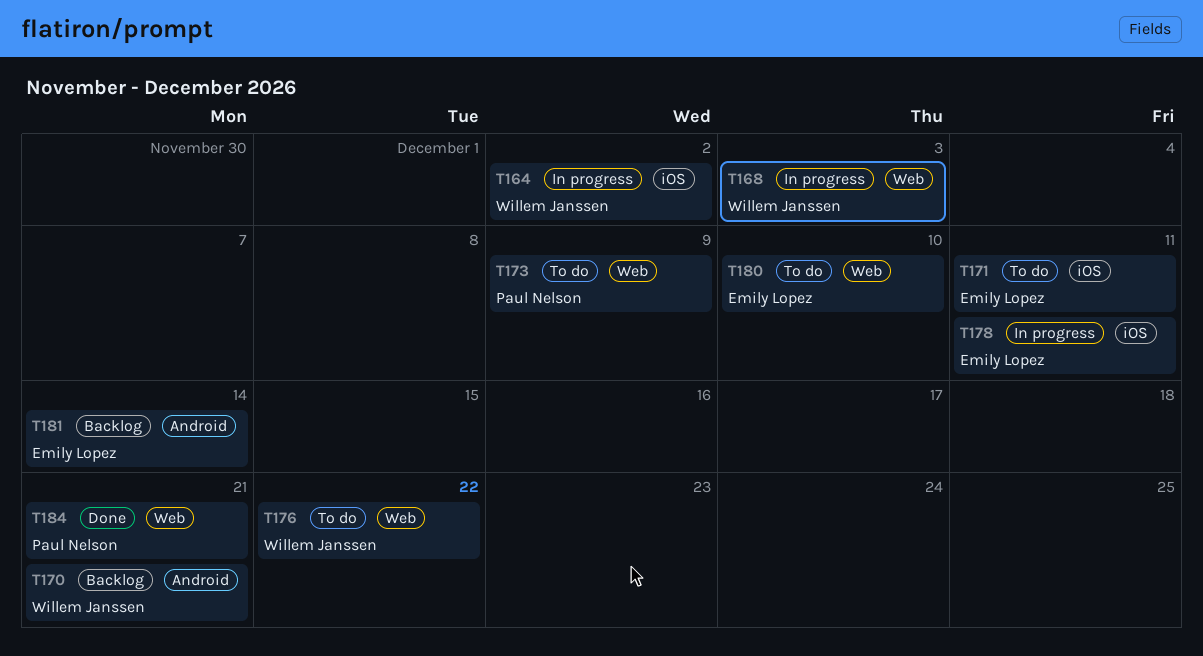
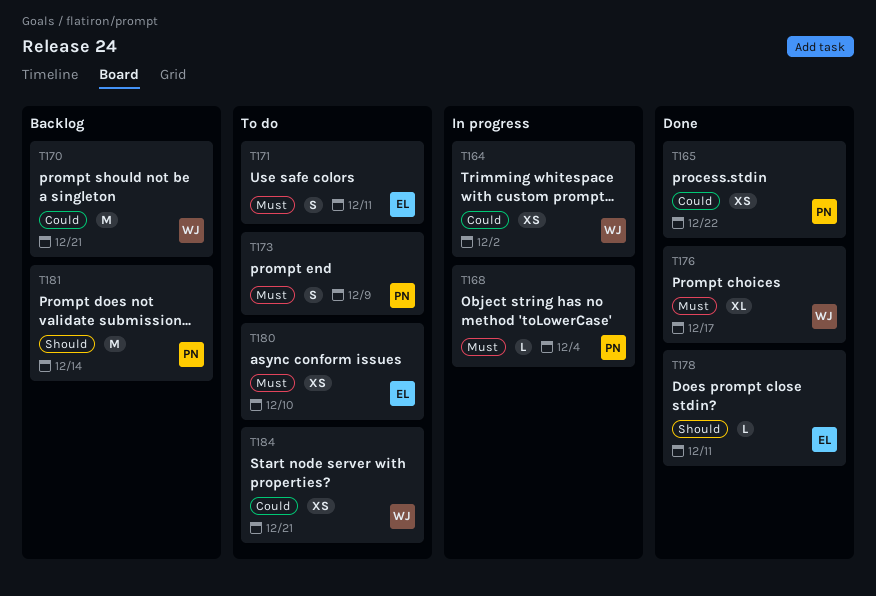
T165: none -> present
T168, owner: Willem Janssen -> Paul Nelson
T168, due: Dec 3 -> Dec 4
T176, status: To do -> Done
T176, due: Dec 22 -> Dec 17
T178, status: In progress -> Done
T181, owner: Emily Lopez -> Paul Nelson
T184, status: Done -> To do
T184, owner: Paul Nelson -> Willem Janssen

